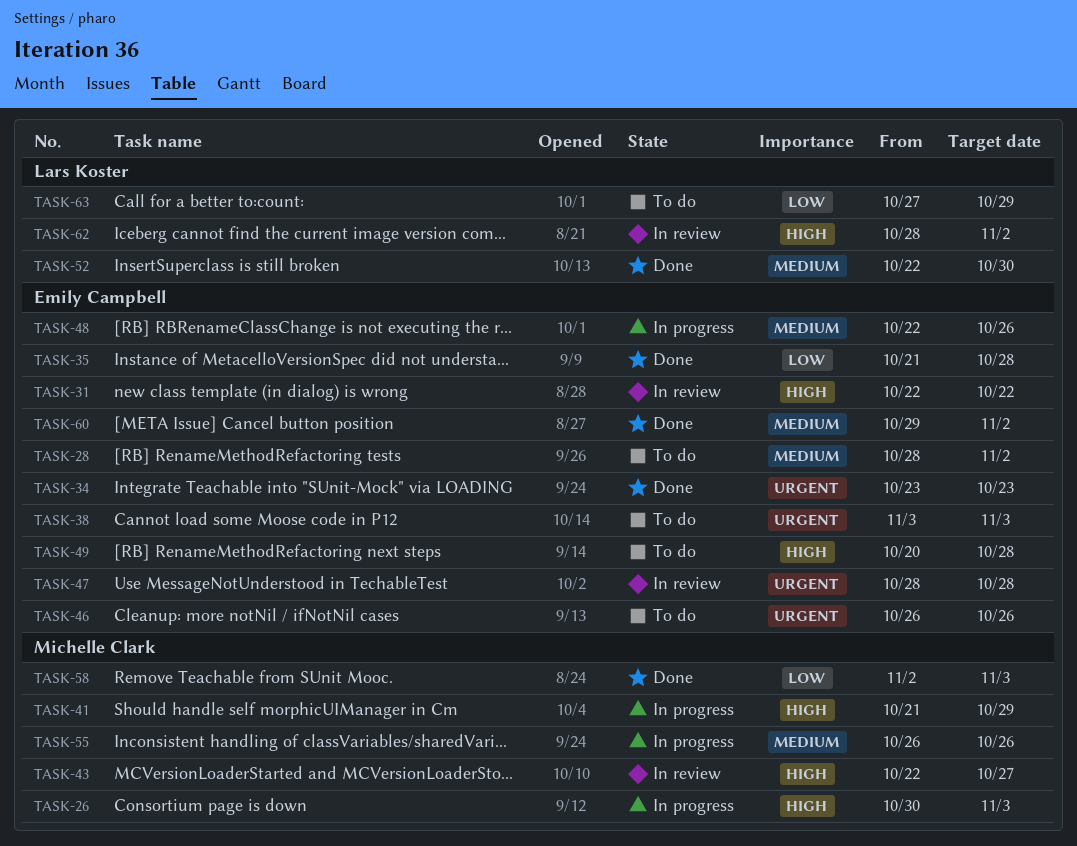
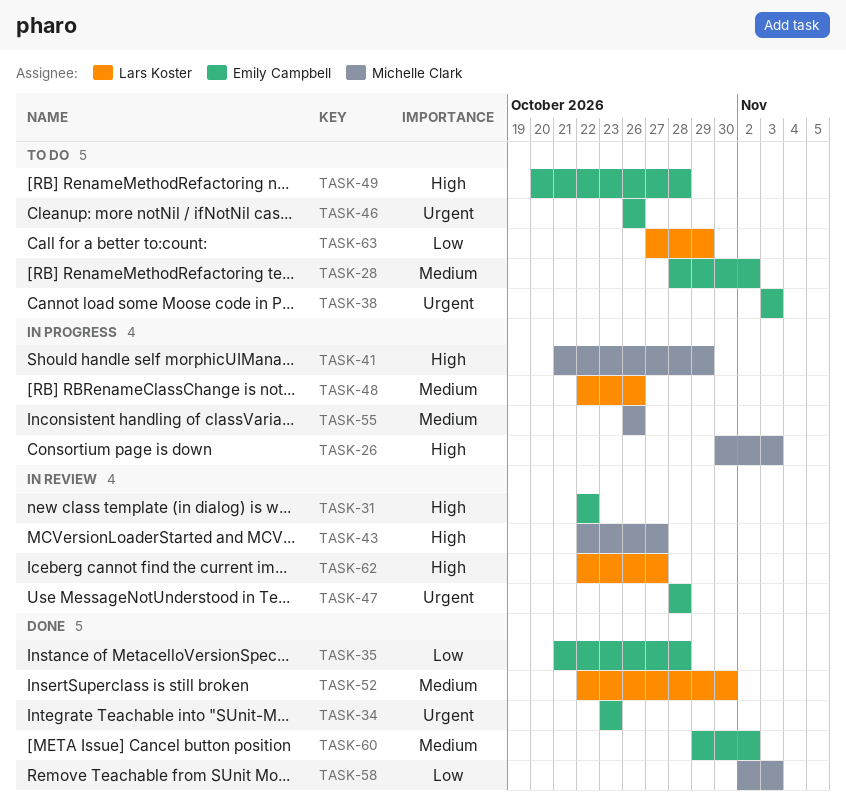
TASK-48, owner: Emily Campbell -> Lars Koster
TASK-62, start: Oct 28 -> Oct 22
TASK-62, due: Nov 2 -> Oct 27

